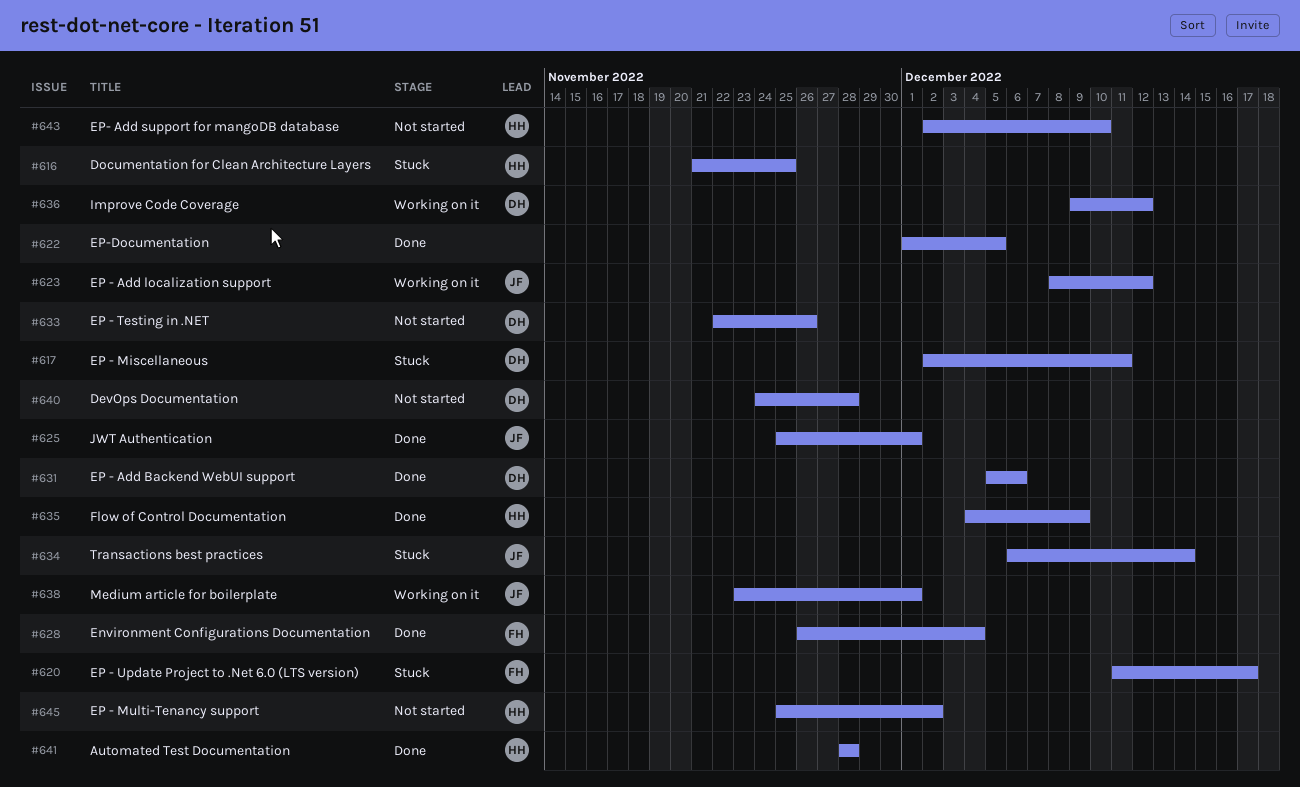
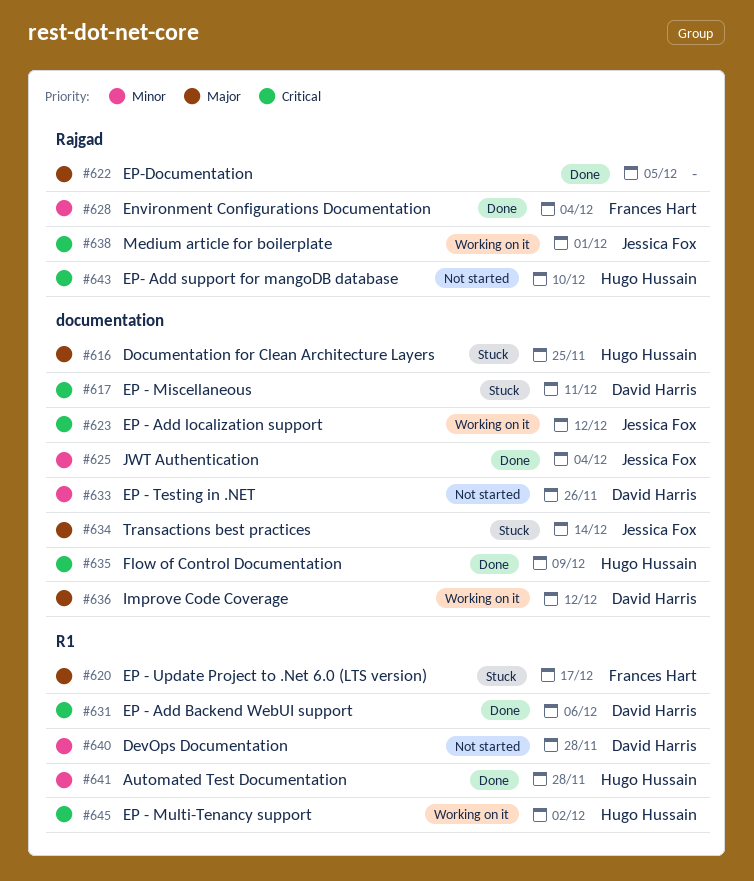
#625, due: Dec 1 -> Dec 4
#645, status: Not started -> Working on it

